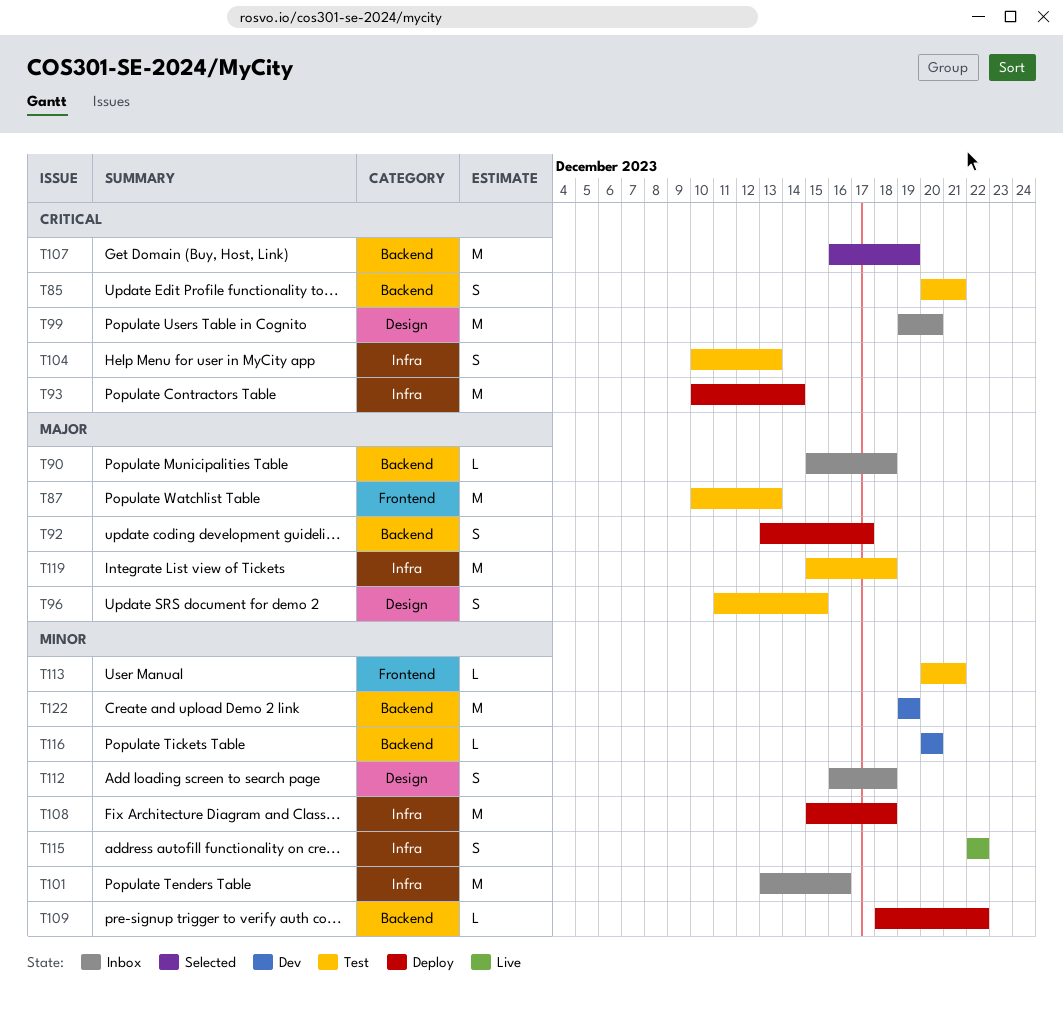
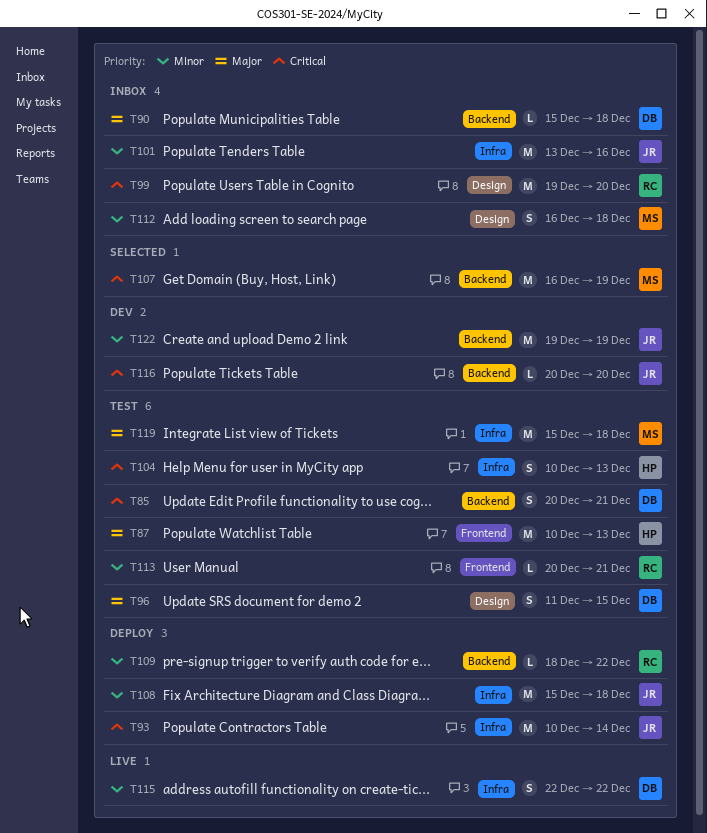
T92: present -> none
T116, priority: Minor -> Critical

